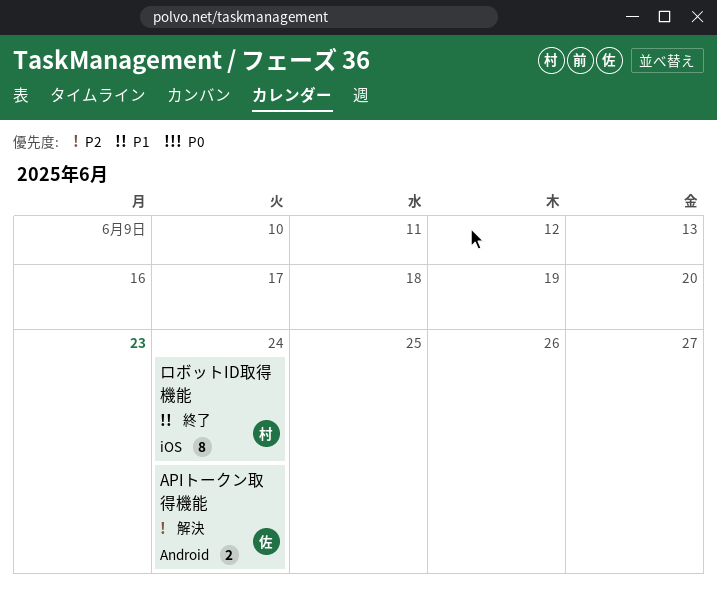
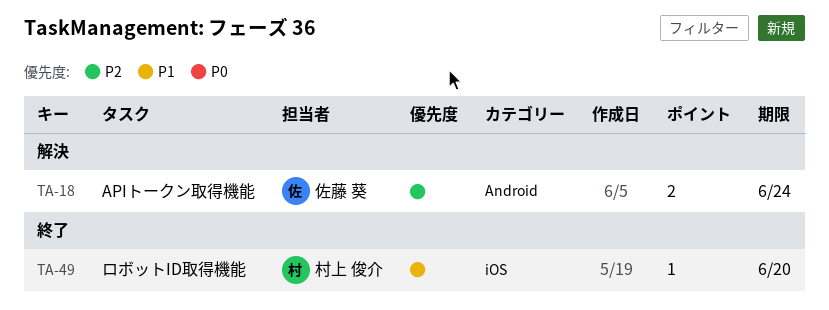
ロボットID取得機能, estimate: 8 -> 1
ロボットID取得機能, due: Jun 24 -> Jun 20

